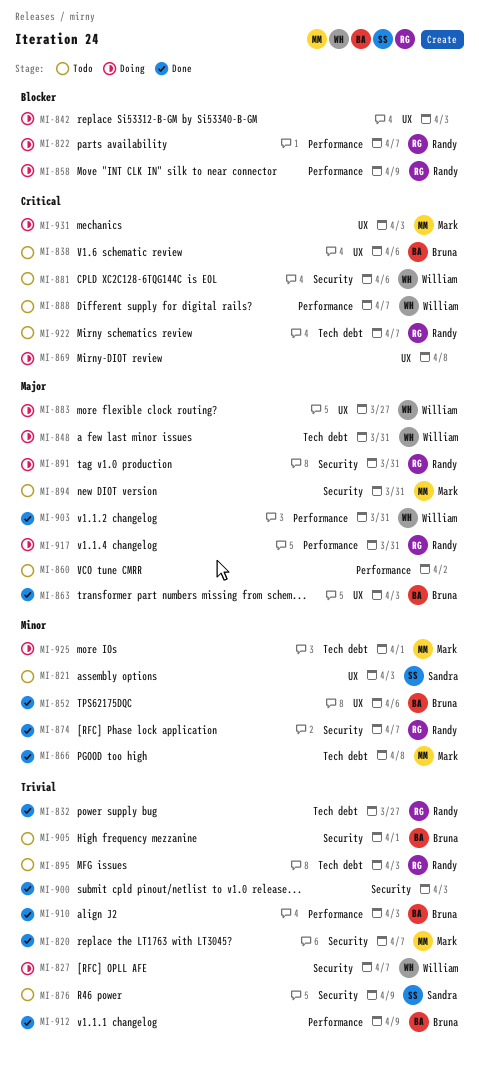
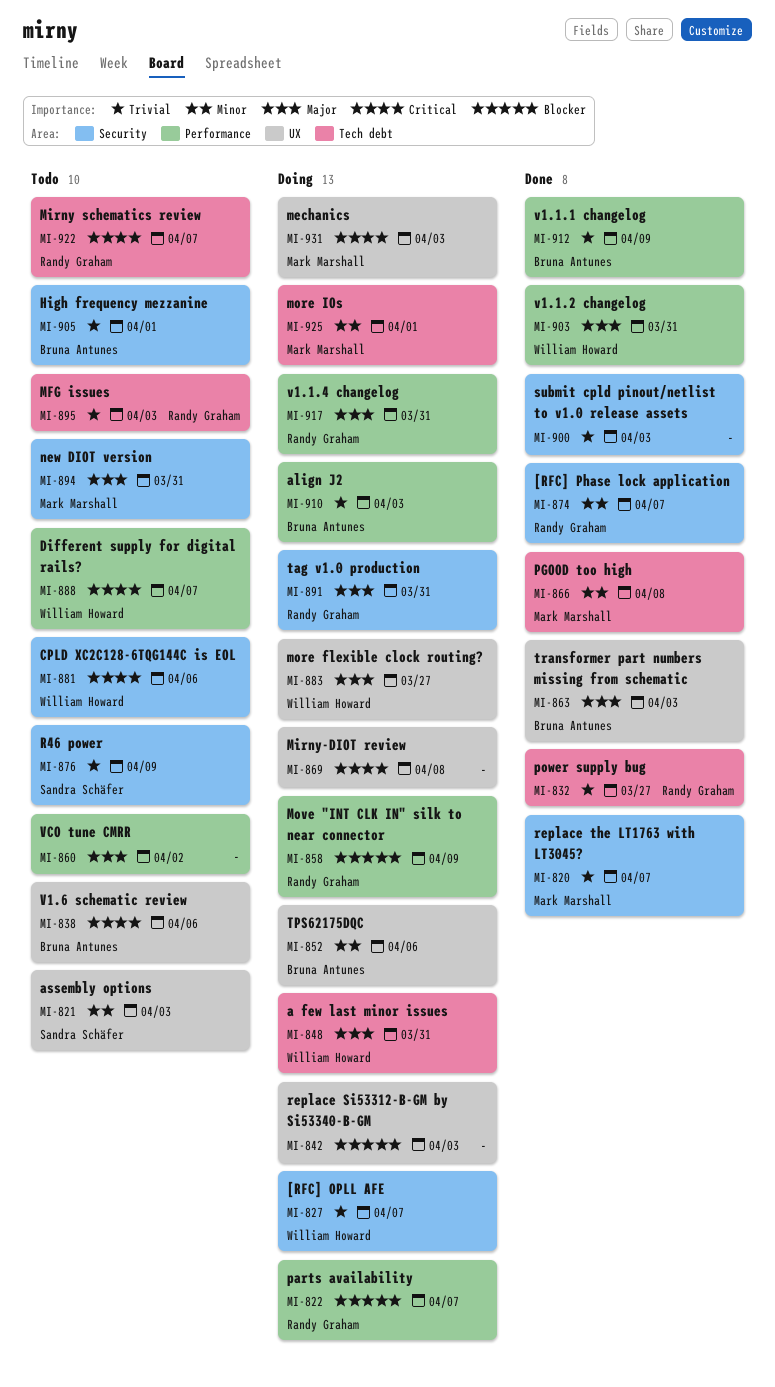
MI-852, status: Done -> Doing
MI-910, status: Done -> Doing

